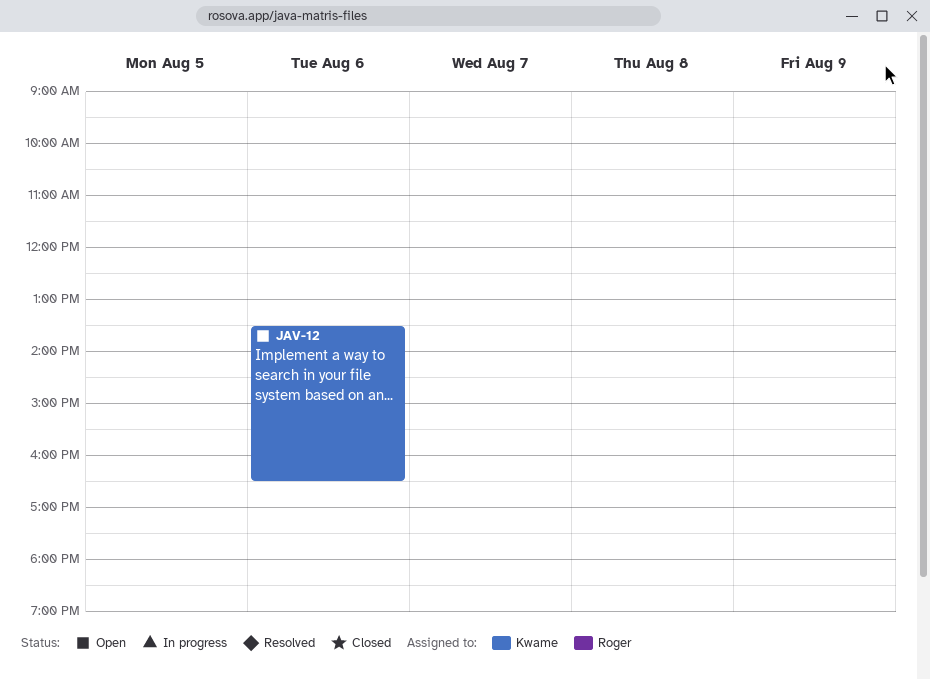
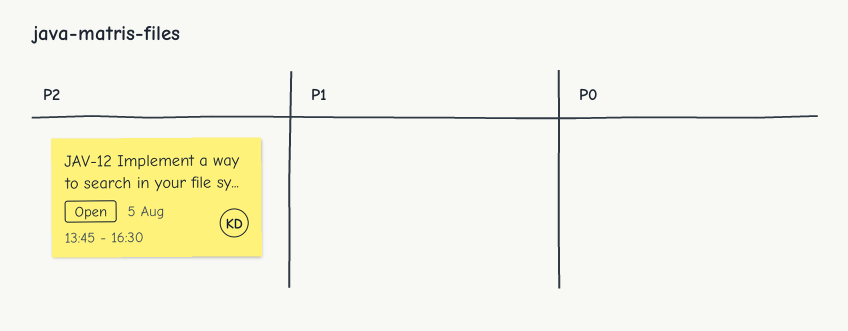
JAV-12, day: Aug 6 -> Aug 5
JAV-12, begins: 13:30 -> 13:45

